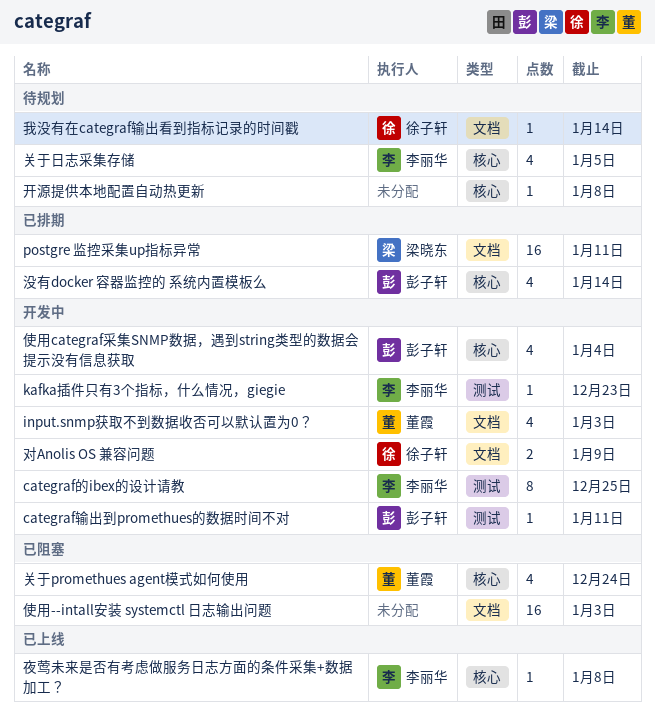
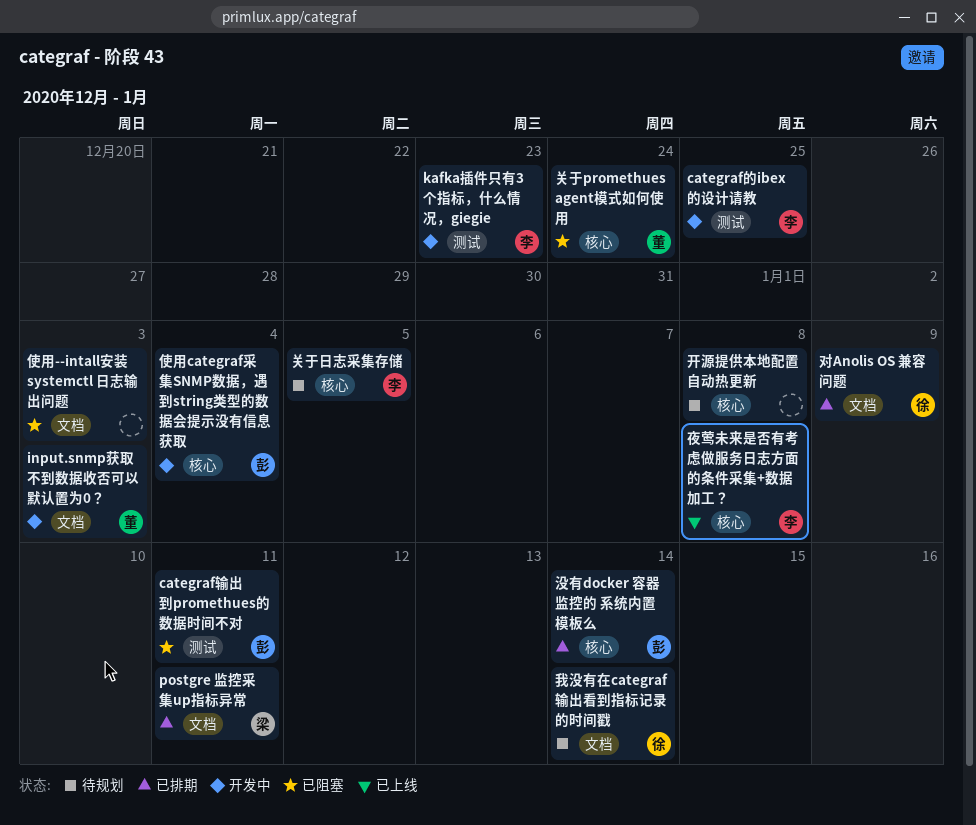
categraf输出到promethues的数据时间不对, status: 开发中 -> 已阻塞
对Anolis OS 兼容问题, status: 开发中 -> 已排期

